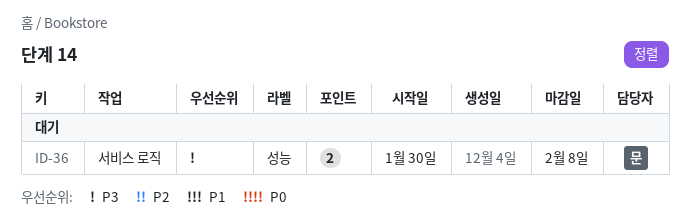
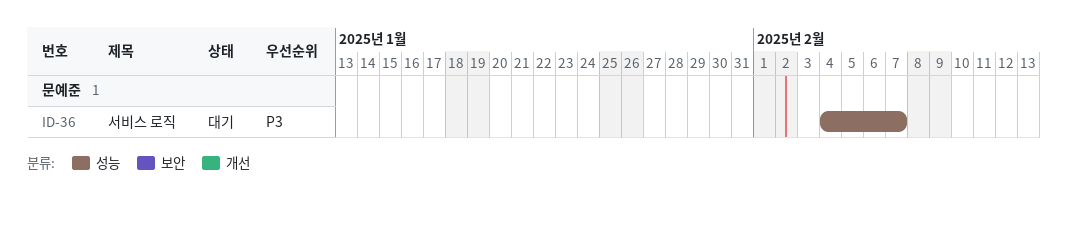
ID-36, start: Jan 30 -> Feb 4
ID-36, due: Feb 8 -> Feb 7

